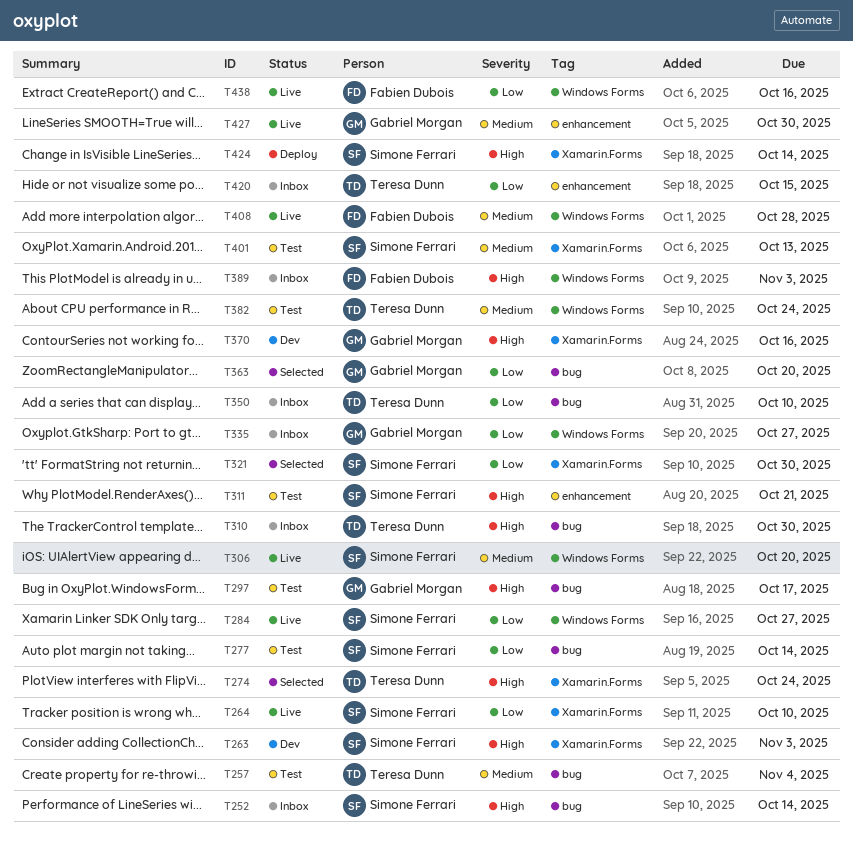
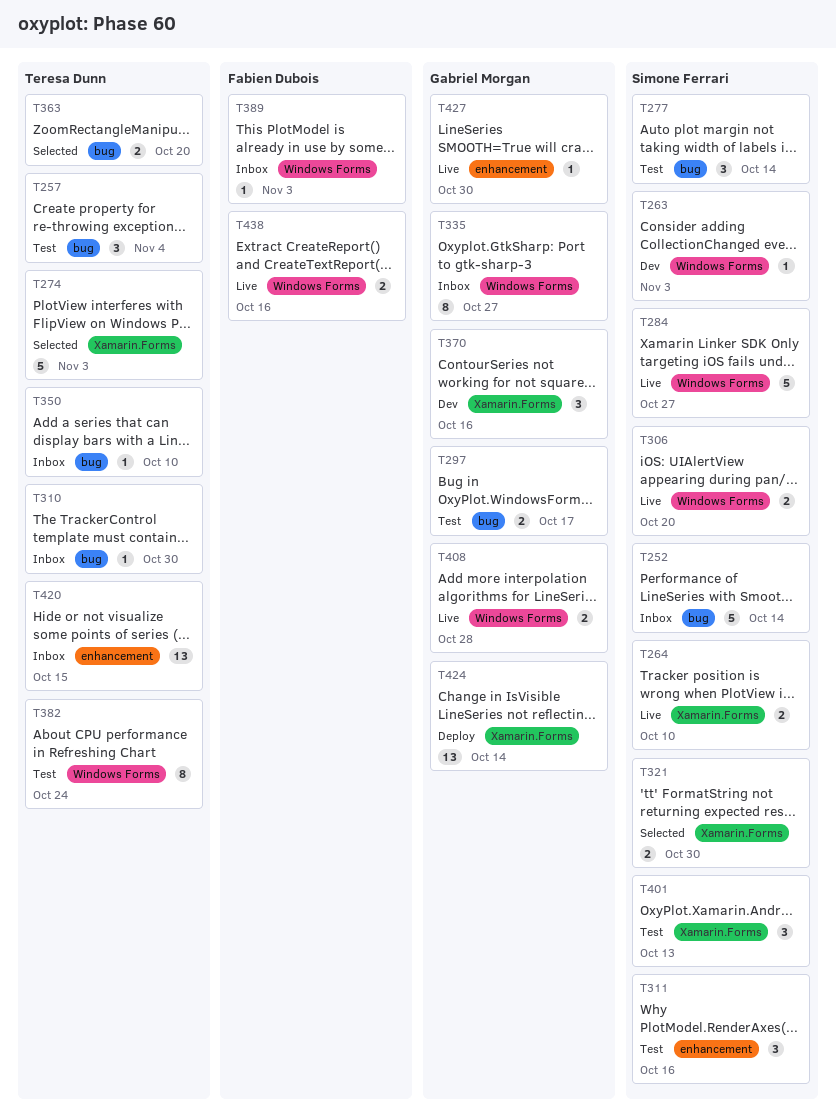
T263, label: Xamarin.Forms -> Windows Forms
T274, due: Oct 24 -> Nov 3
T311, due: Oct 21 -> Oct 16
T363, owner: Gabriel Morgan -> Teresa Dunn
T408, owner: Fabien Dubois -> Gabriel Morgan
T424, owner: Simone Ferrari -> Gabriel Morgan

